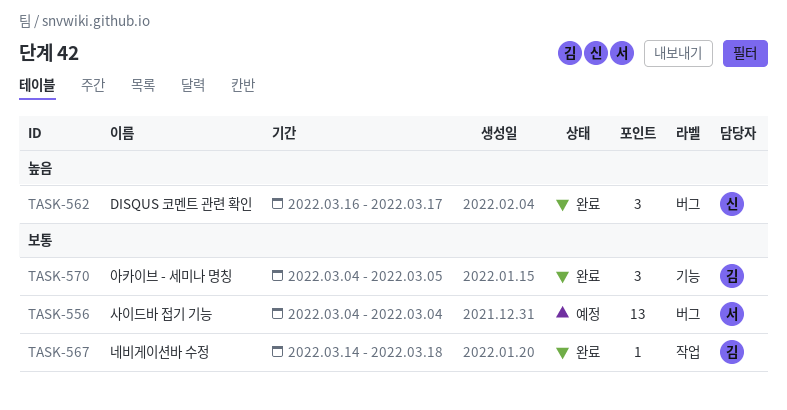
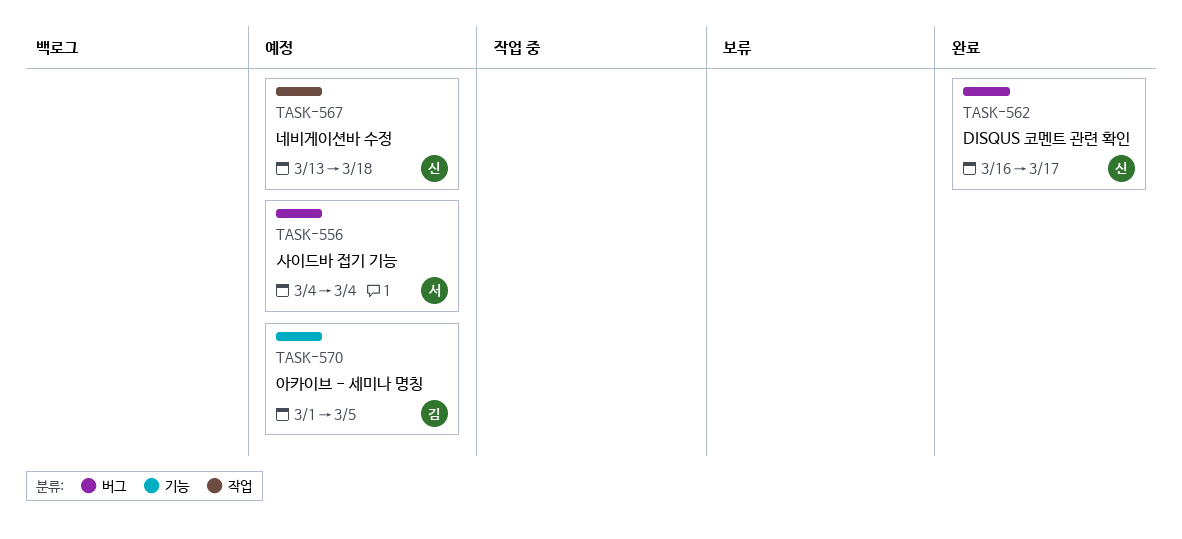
TASK-567, status: 완료 -> 예정
TASK-567, owner: 김 -> 신
TASK-567, start: Mar 14 -> Mar 13
TASK-570, status: 완료 -> 예정
TASK-570, start: Mar 4 -> Mar 1

